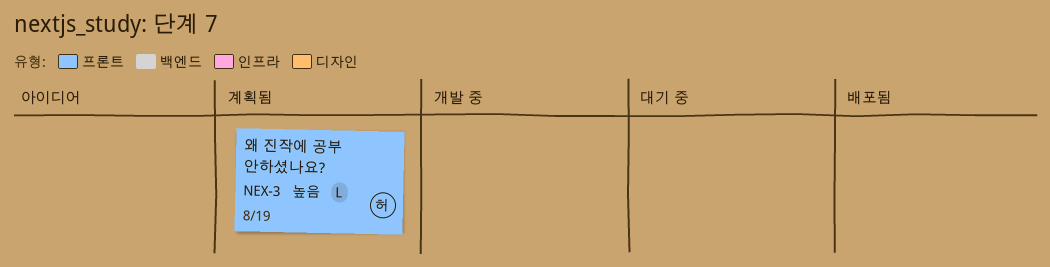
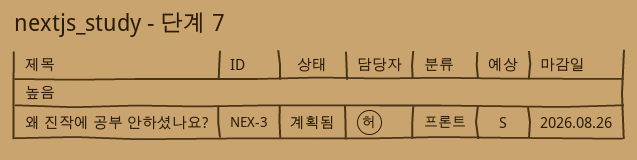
NEX-3, estimate: L -> S
NEX-3, due: Aug 19 -> Aug 26

